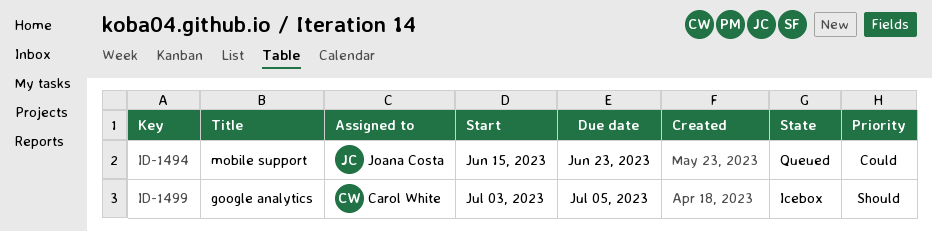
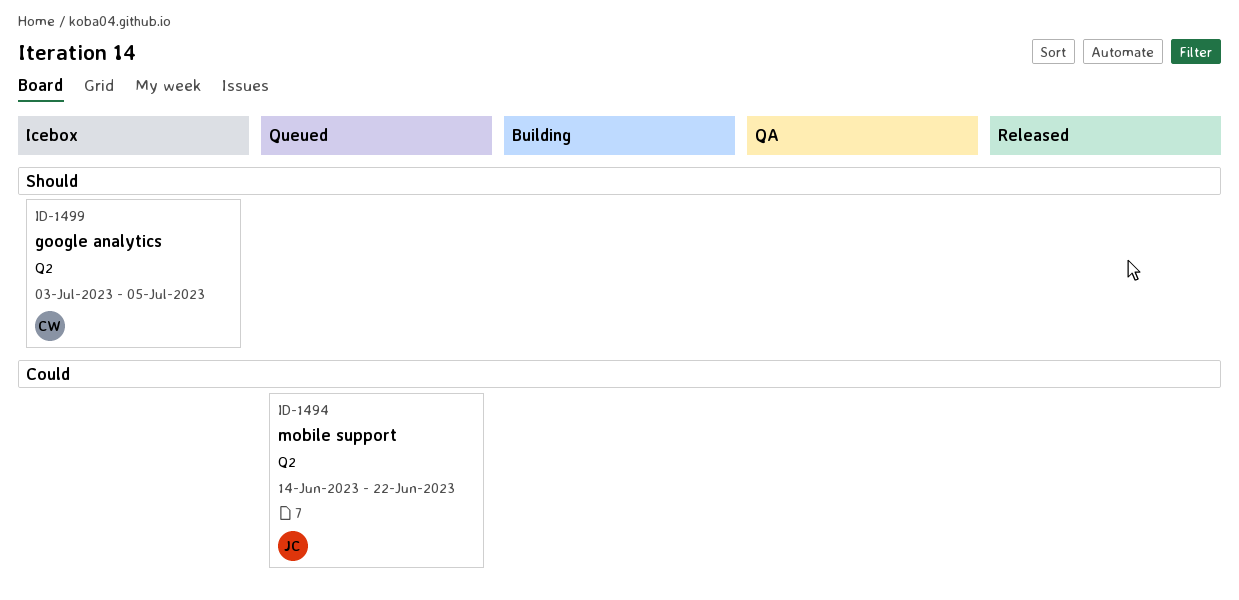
ID-1494, start: Jun 15 -> Jun 14
ID-1494, due: Jun 23 -> Jun 22

